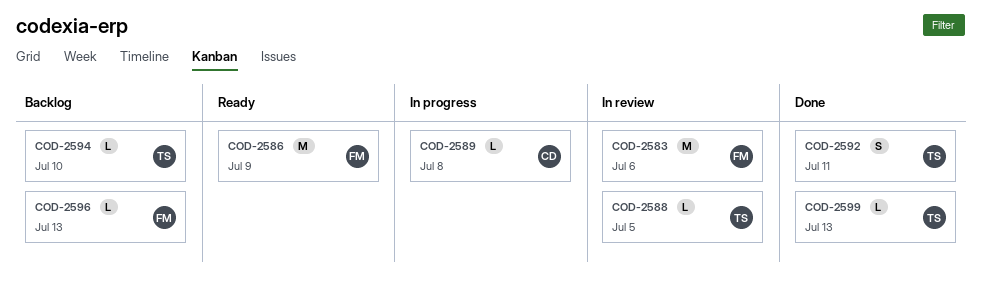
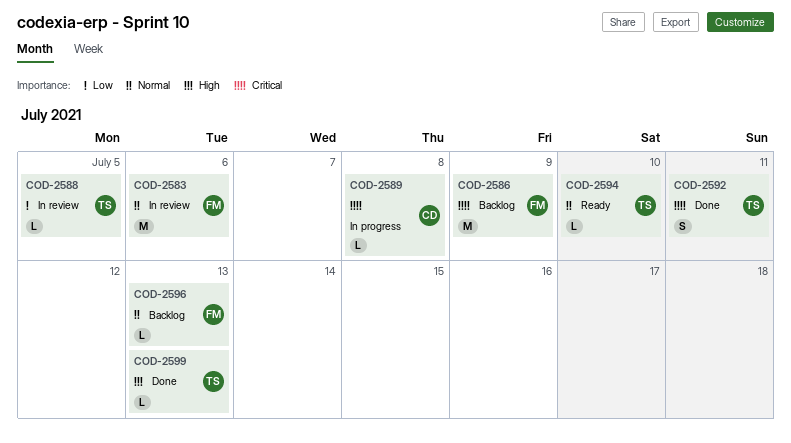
COD-2586, status: Ready -> Backlog
COD-2594, status: Backlog -> Ready

